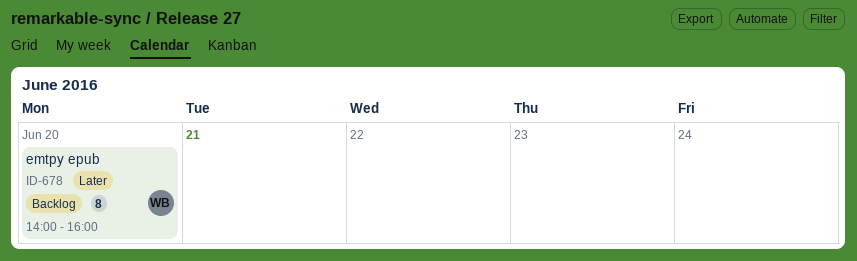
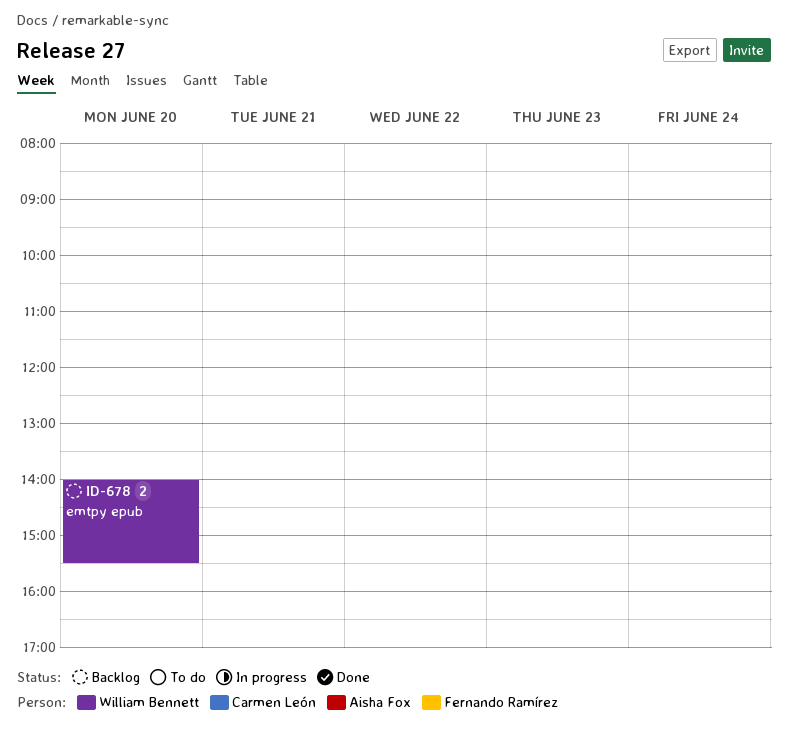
ID-678, estimate: 8 -> 2
ID-678, ends: 16:00 -> 15:30

